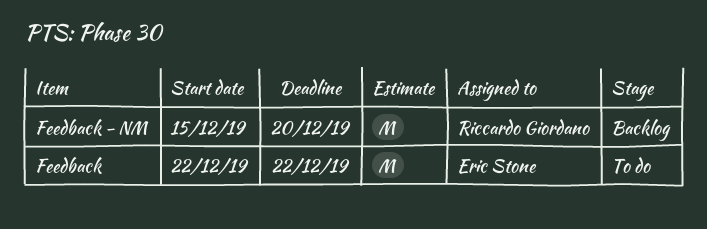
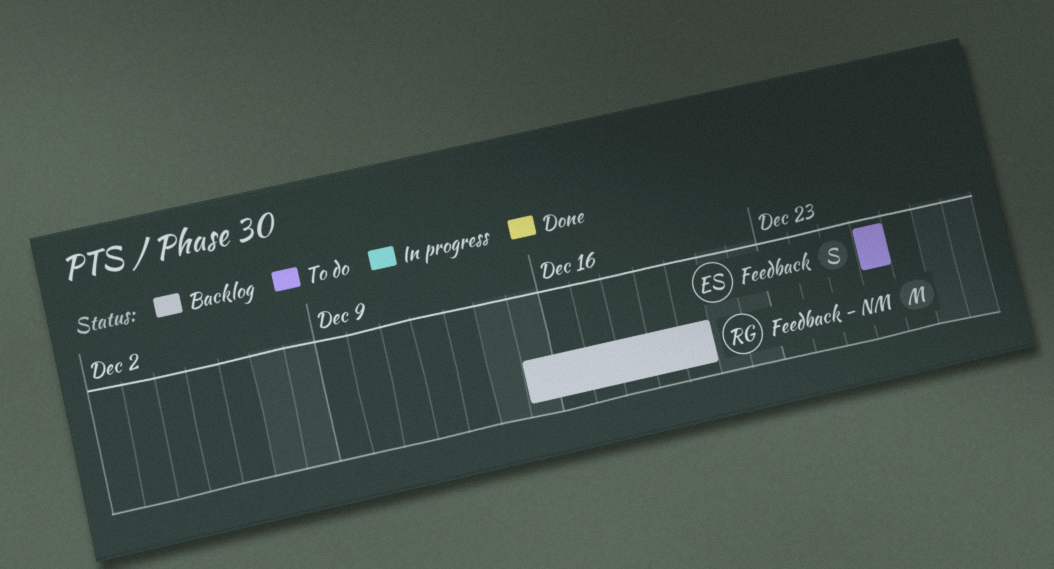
Feedback, estimate: M -> S
Feedback, start: Dec 22 -> Dec 26
Feedback, due: Dec 22 -> Dec 26

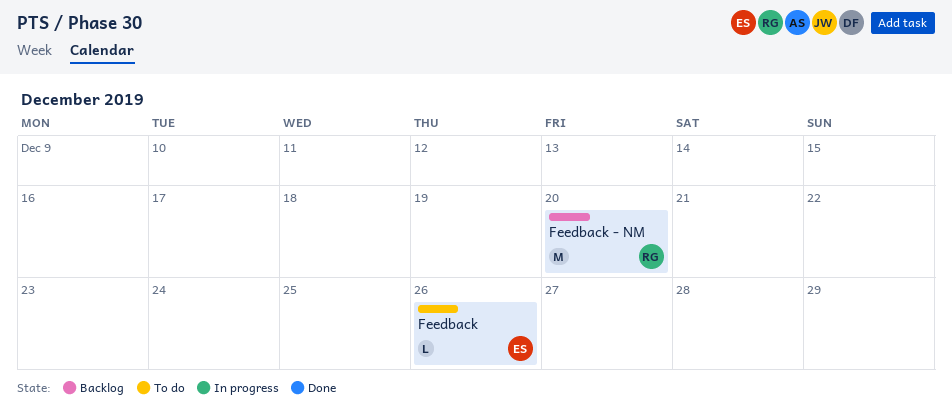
Feedback, estimate: S -> L

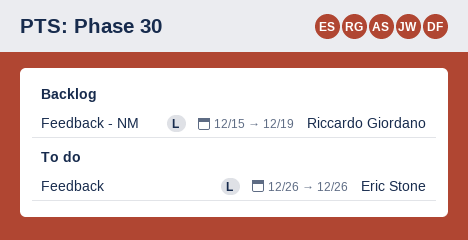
Feedback - NM, estimate: M -> L
Feedback - NM, due: Dec 20 -> Dec 19

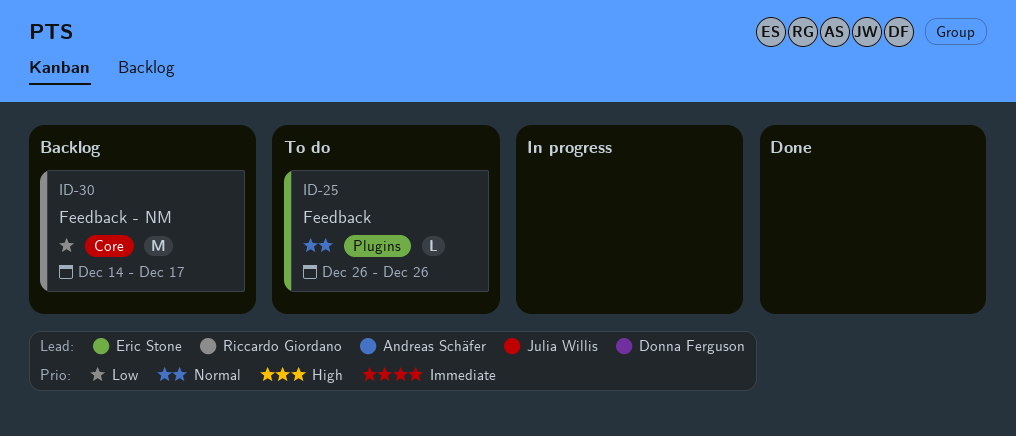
Feedback - NM, estimate: L -> M
Feedback - NM, start: Dec 15 -> Dec 14
Feedback - NM, due: Dec 19 -> Dec 17

